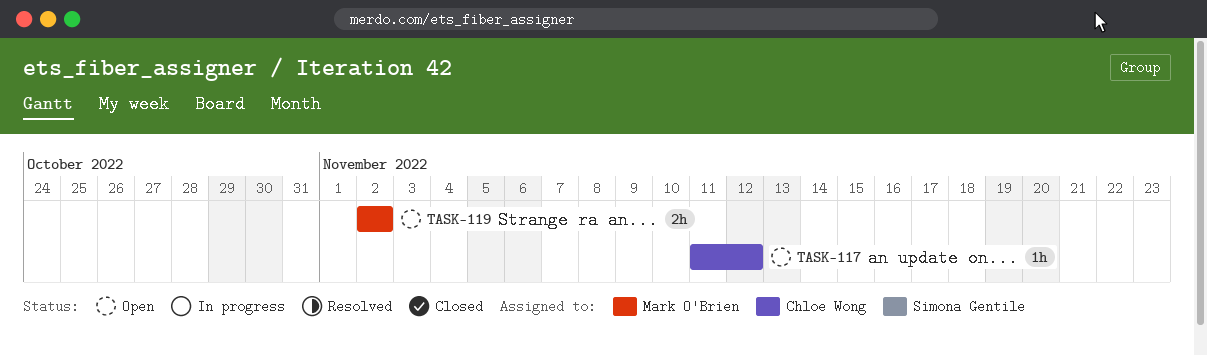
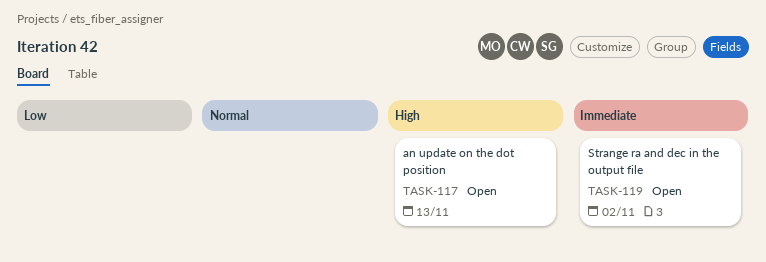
TASK-117, due: Nov 12 -> Nov 13

